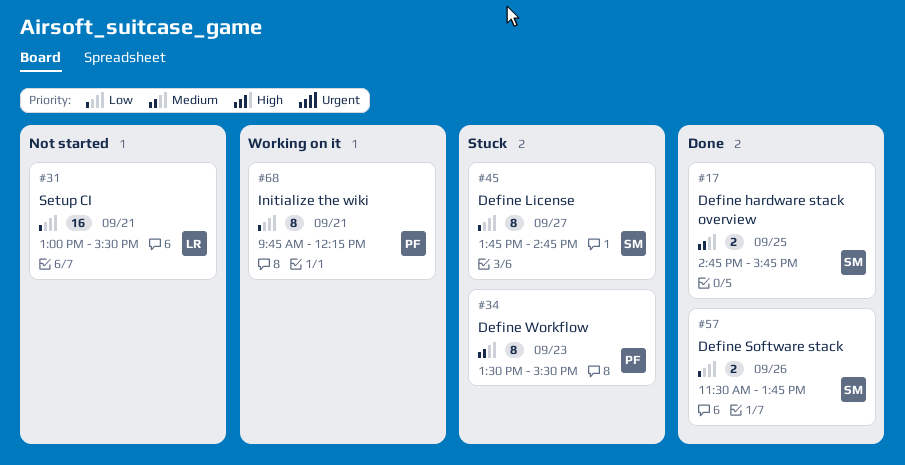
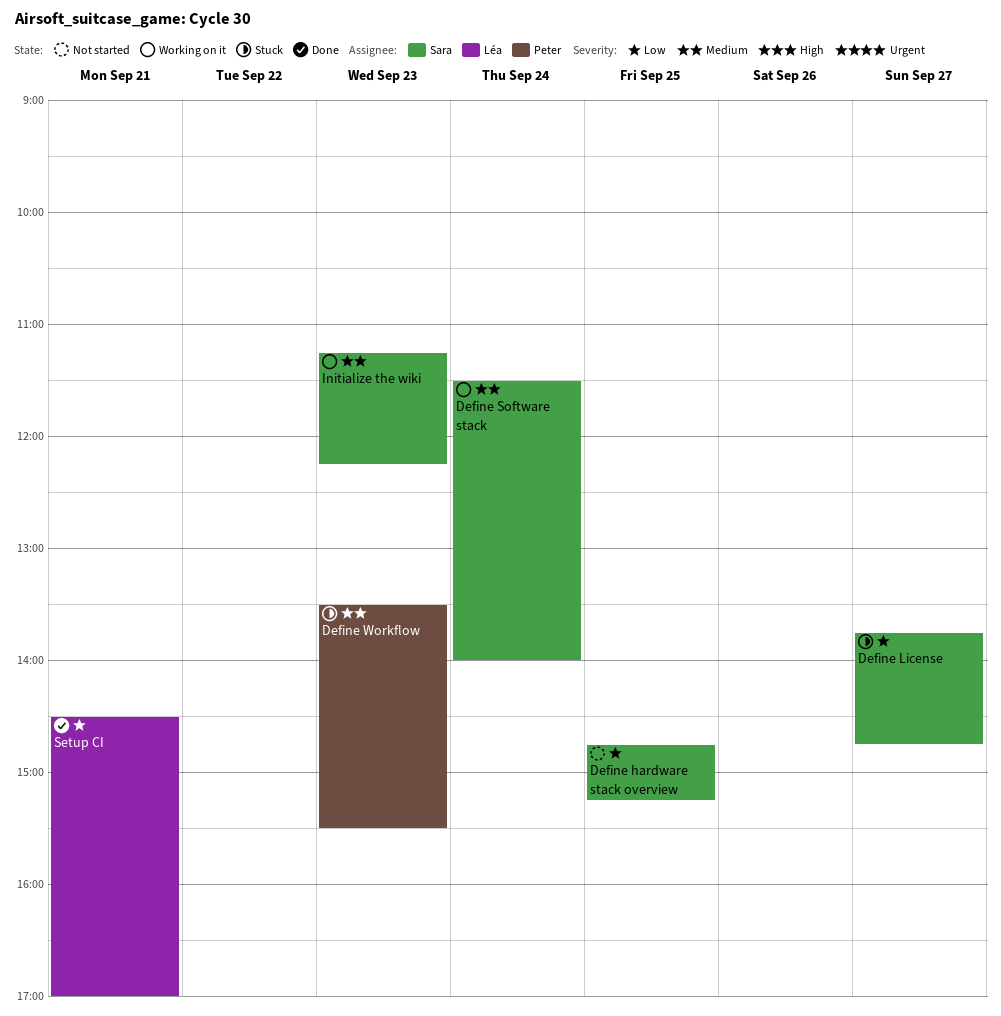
Define hardware stack overview, status: Done -> Not started
Define hardware stack overview, priority: Medium -> Low
Define hardware stack overview, ends: 15:45 -> 15:15
Define Software stack, status: Done -> Working on it
Define Software stack, priority: Low -> Medium
Define Software stack, day: Sep 26 -> Sep 24
Define Software stack, ends: 13:45 -> 14:00
Initialize the wiki, owner: Peter -> Sara
Initialize the wiki, priority: Low -> Medium
Initialize the wiki, day: Sep 21 -> Sep 23
Initialize the wiki, begins: 09:45 -> 11:15
Setup CI, status: Not started -> Done
Setup CI, begins: 13:00 -> 14:30
Setup CI, ends: 15:30 -> 17:00

